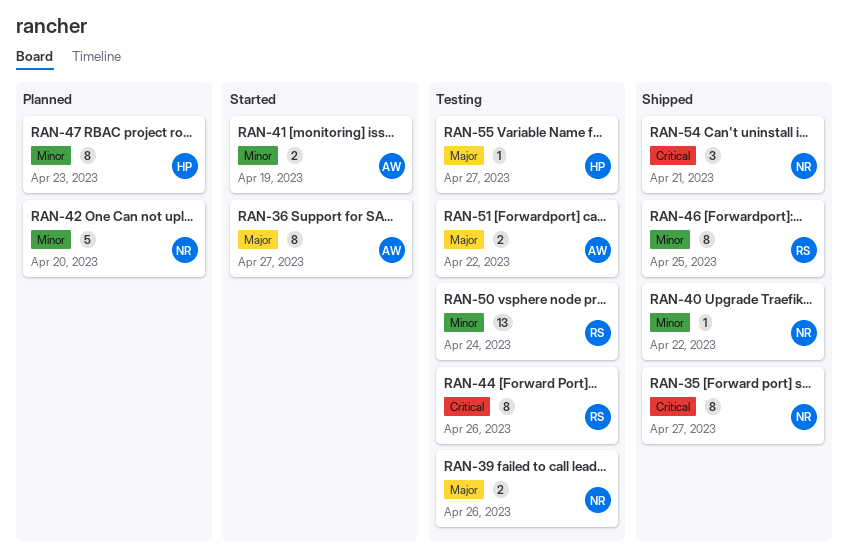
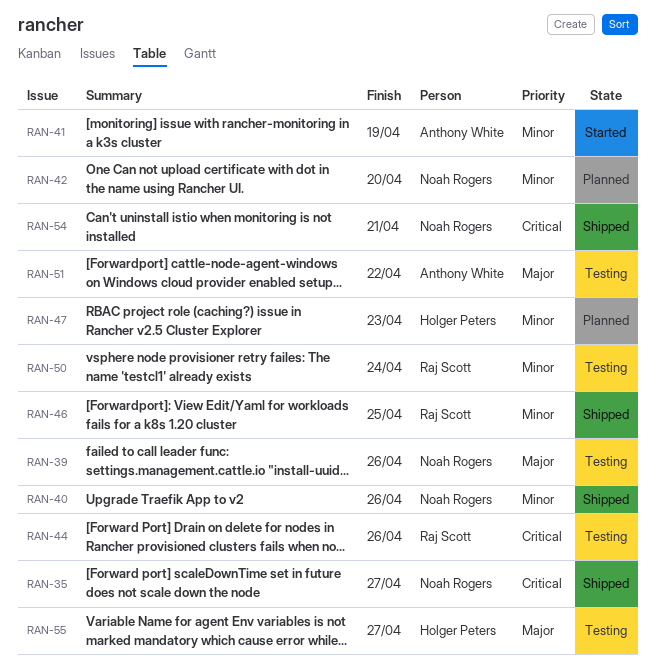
RAN-36: present -> none
RAN-40, due: Apr 22 -> Apr 26

